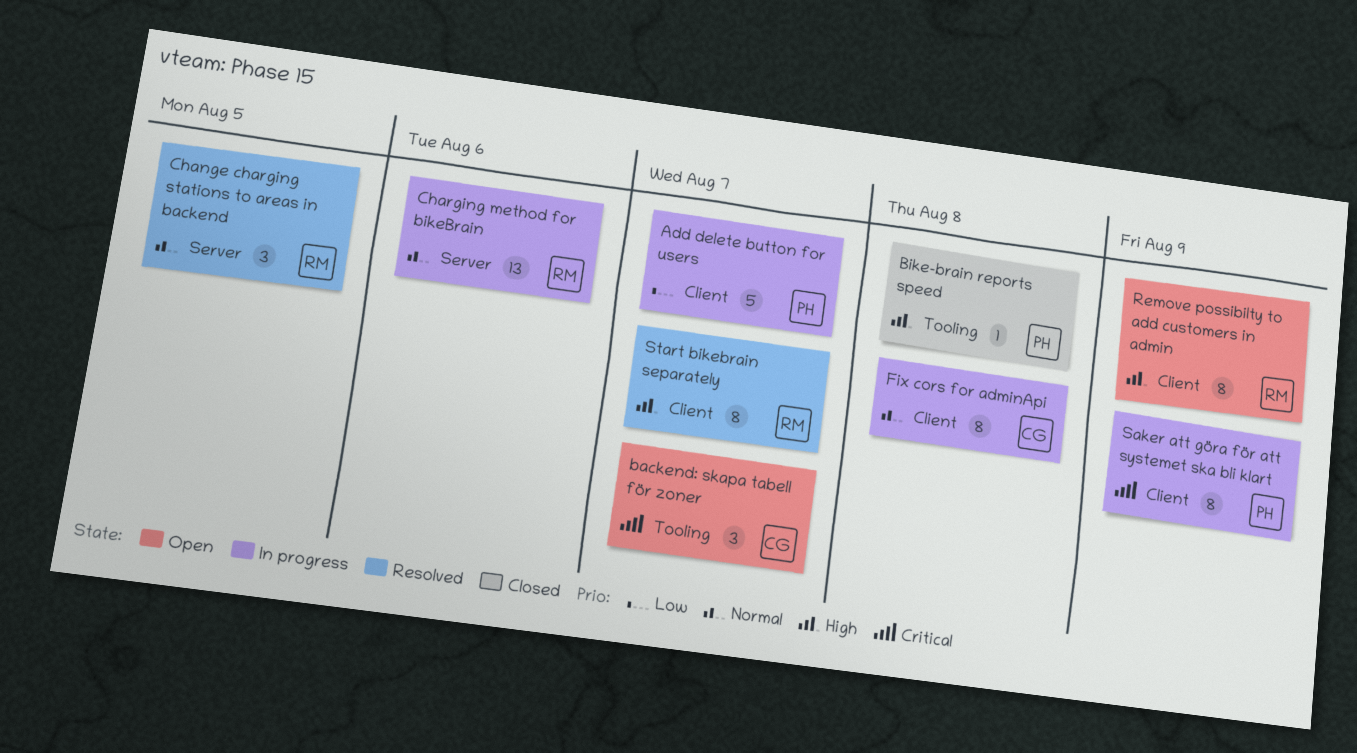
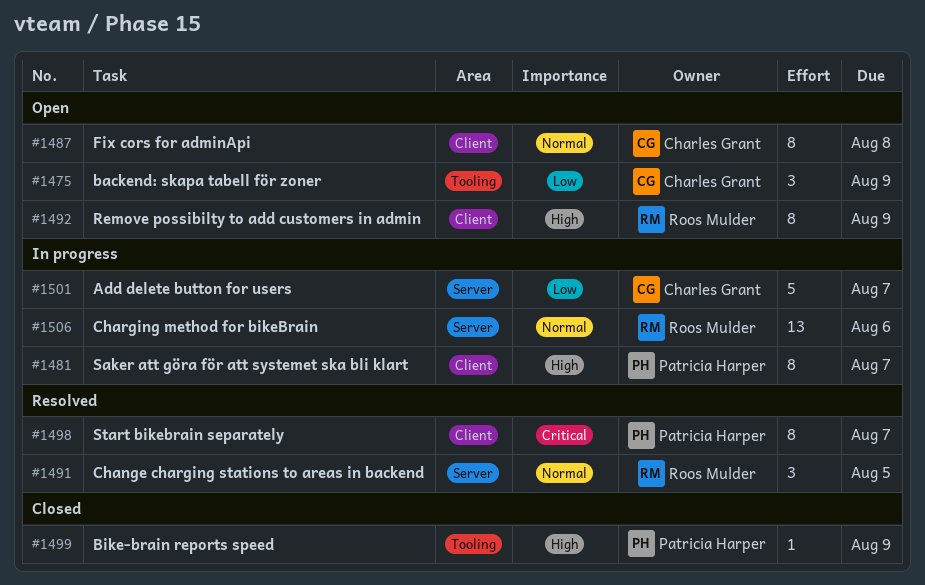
Add delete button for users, owner: Patricia Harper -> Charles Grant
Add delete button for users, label: Client -> Server
backend: skapa tabell för zoner, priority: Critical -> Low
backend: skapa tabell för zoner, due: Aug 7 -> Aug 9
Bike-brain reports speed, due: Aug 8 -> Aug 9
Fix cors for adminApi, status: In progress -> Open
Saker att göra för att systemet ska bli klart, priority: Critical -> High
Saker att göra för att systemet ska bli klart, due: Aug 9 -> Aug 7
Start bikebrain separately, owner: Roos Mulder -> Patricia Harper
Start bikebrain separately, priority: High -> Critical

